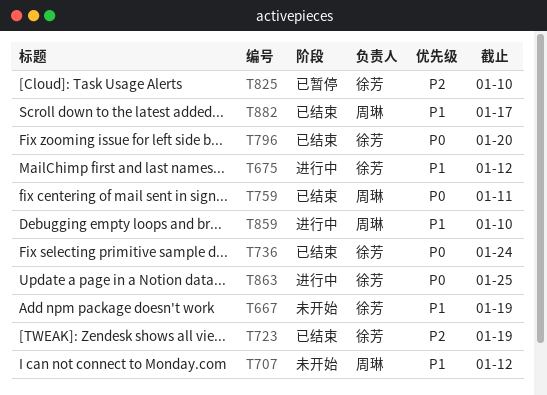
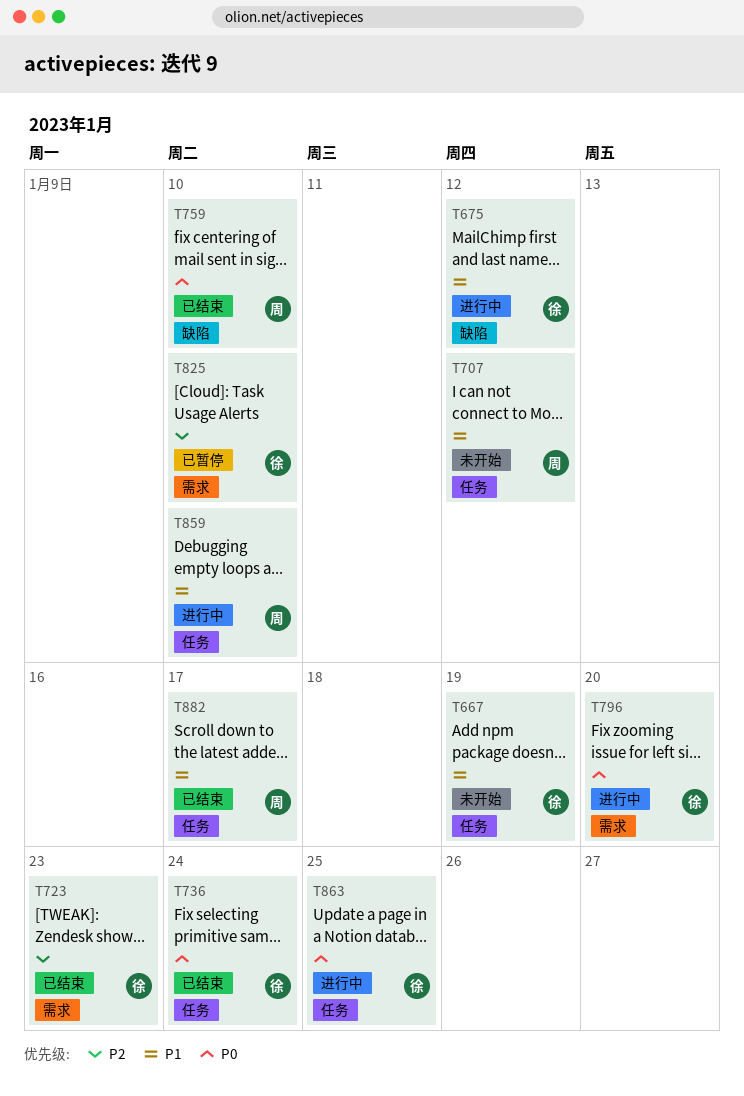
T723, due: Jan 19 -> Jan 23
T759, due: Jan 11 -> Jan 10
T796, status: 已结束 -> 进行中

